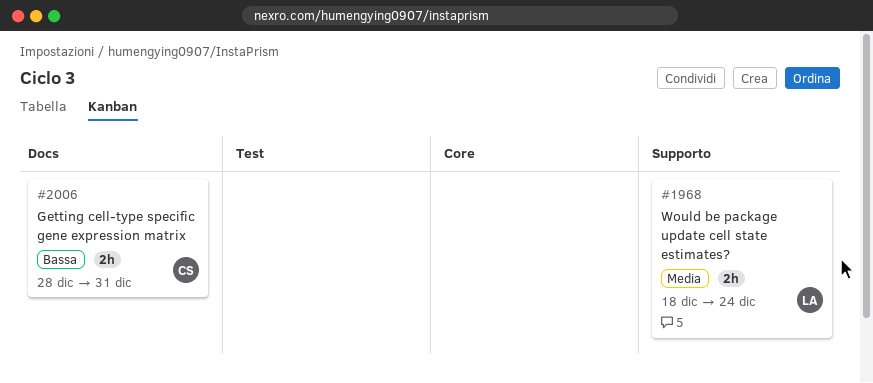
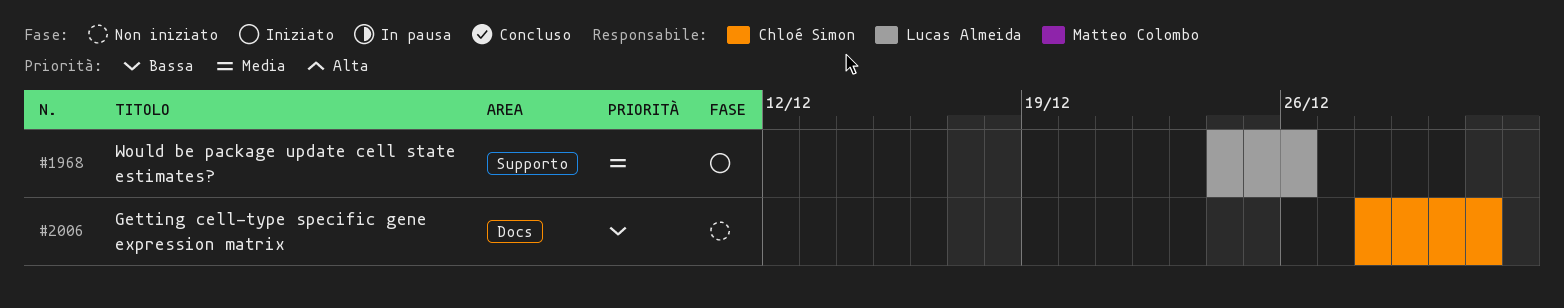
#1968, start: Dec 18 -> Dec 24
#1968, due: Dec 24 -> Dec 26

